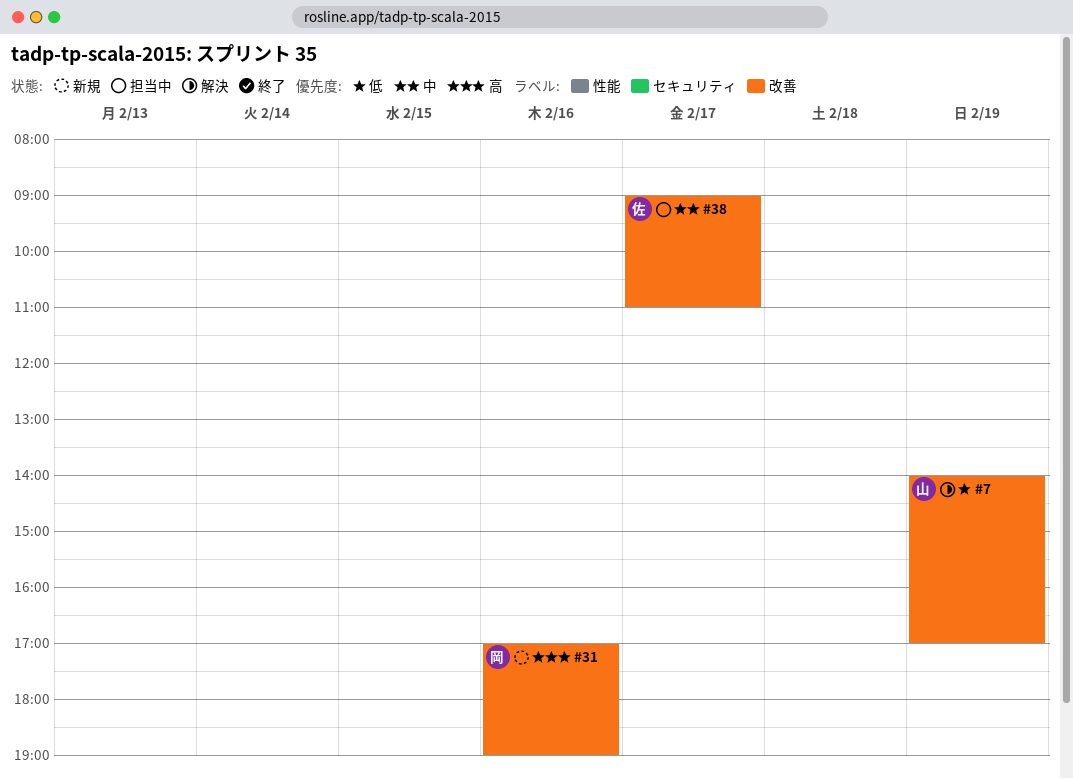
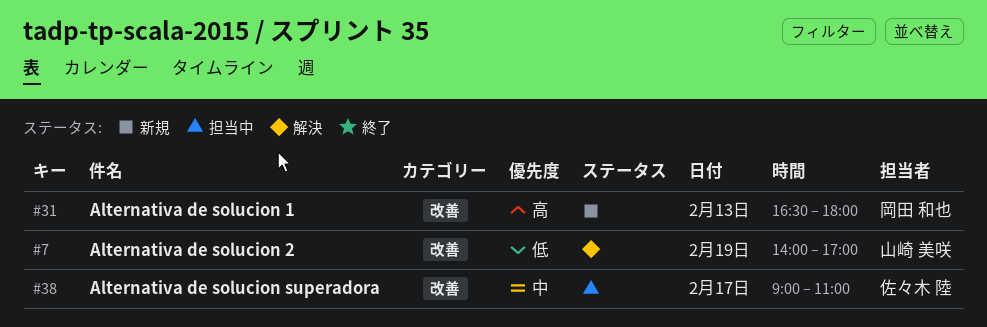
#31, day: Feb 16 -> Feb 13
#31, begins: 17:00 -> 16:30
#31, ends: 19:00 -> 18:00

